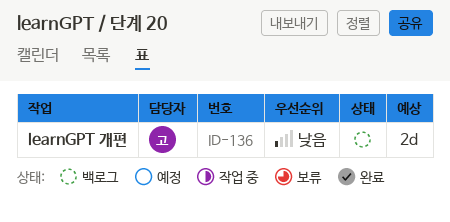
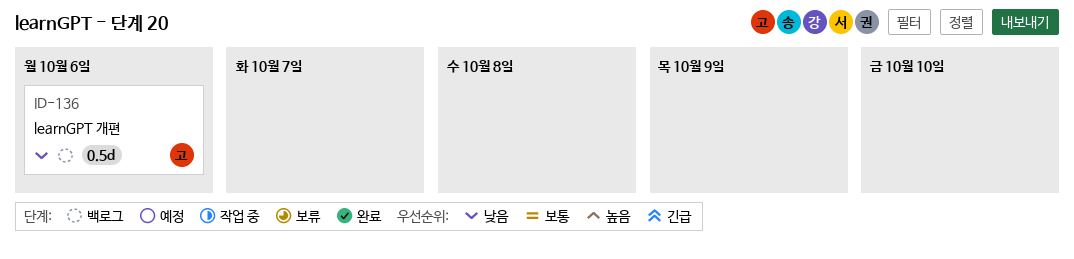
ID-136, estimate: 2d -> 0.5d

